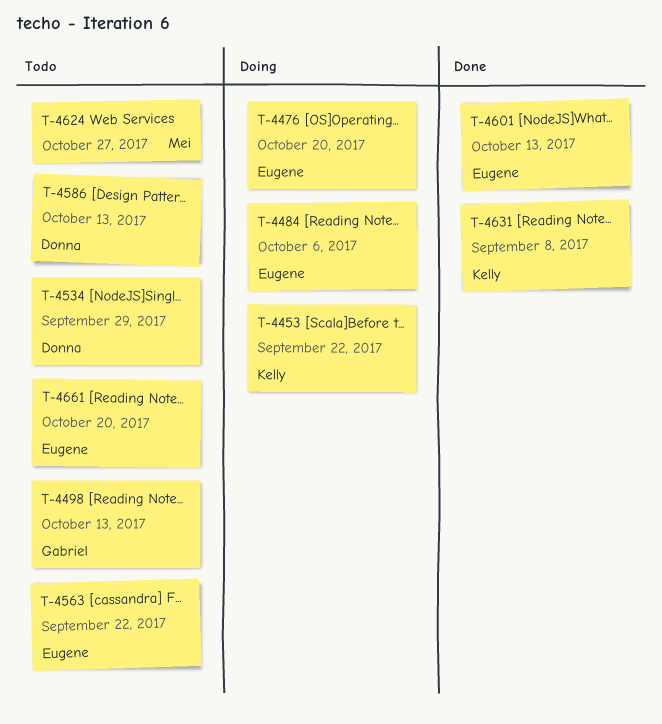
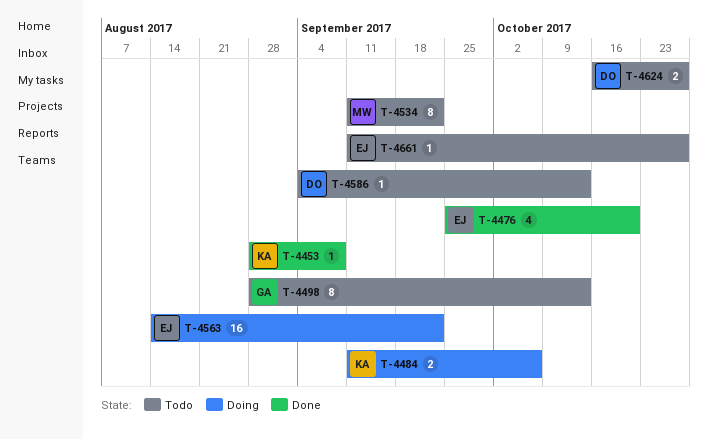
T-4453, status: Doing -> Done
T-4453, due: Sep 22 -> Sep 8
T-4476, status: Doing -> Done
T-4484, owner: Eugene -> Kelly
T-4534, owner: Donna -> Mei
T-4534, due: Sep 29 -> Sep 22
T-4563, status: Todo -> Doing
T-4601: present -> none
T-4624, owner: Mei -> Donna
T-4631: present -> none
T-4661, due: Oct 20 -> Oct 27

